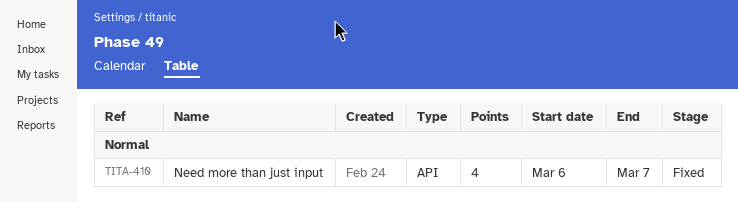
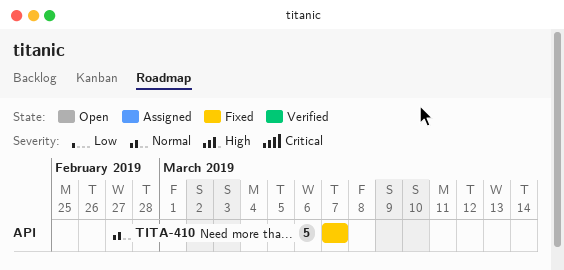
TITA-410, estimate: 4 -> 5
TITA-410, start: Mar 6 -> Mar 7

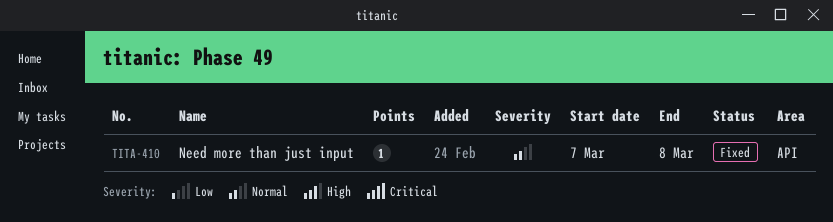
TITA-410, estimate: 5 -> 1
TITA-410, due: Mar 7 -> Mar 8

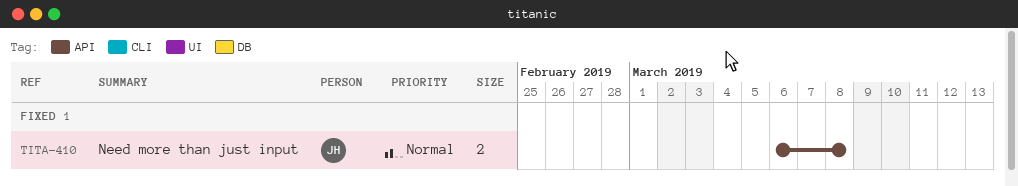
TITA-410, estimate: 1 -> 2
TITA-410, start: Mar 7 -> Mar 6

